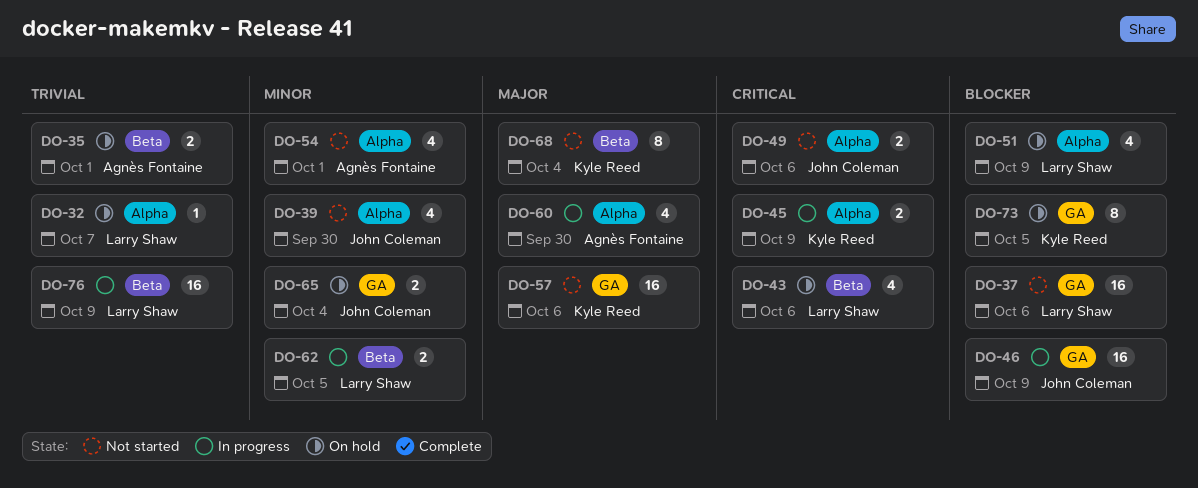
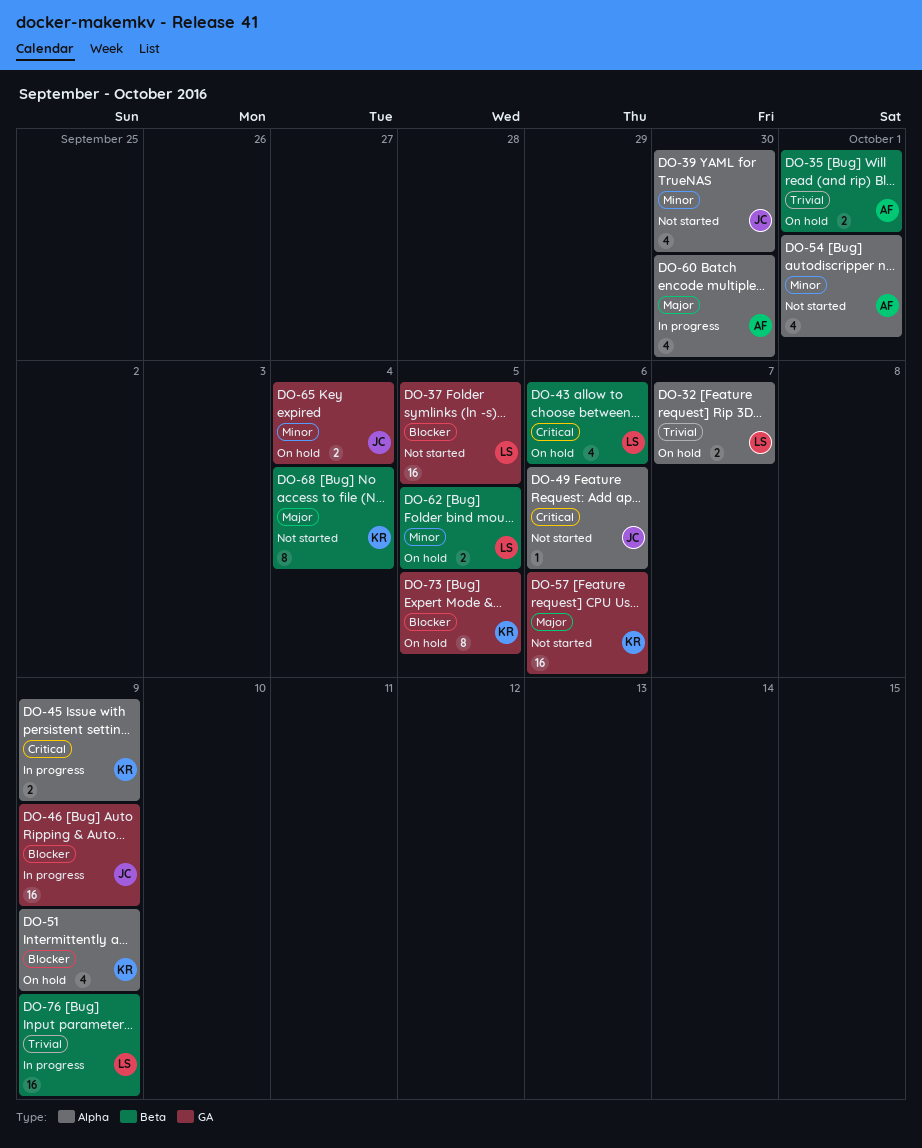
DO-32, estimate: 1 -> 2
DO-37, due: Oct 6 -> Oct 5
DO-49, estimate: 2 -> 1
DO-51, owner: Larry Shaw -> Kyle Reed
DO-62, status: In progress -> On hold

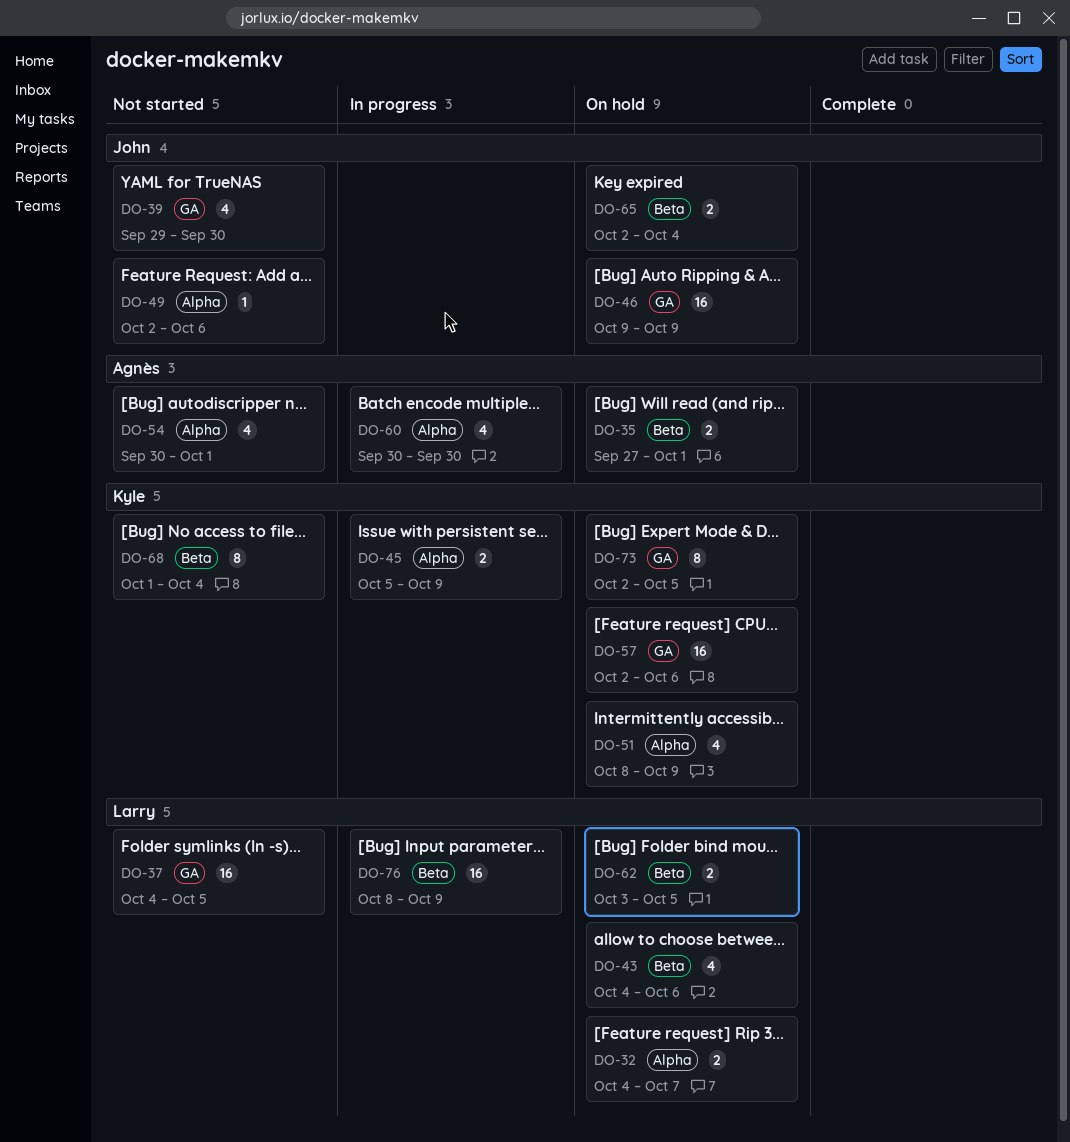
DO-39, label: Alpha -> GA
DO-46, status: In progress -> On hold
DO-57, status: Not started -> On hold
DO-65, label: GA -> Beta

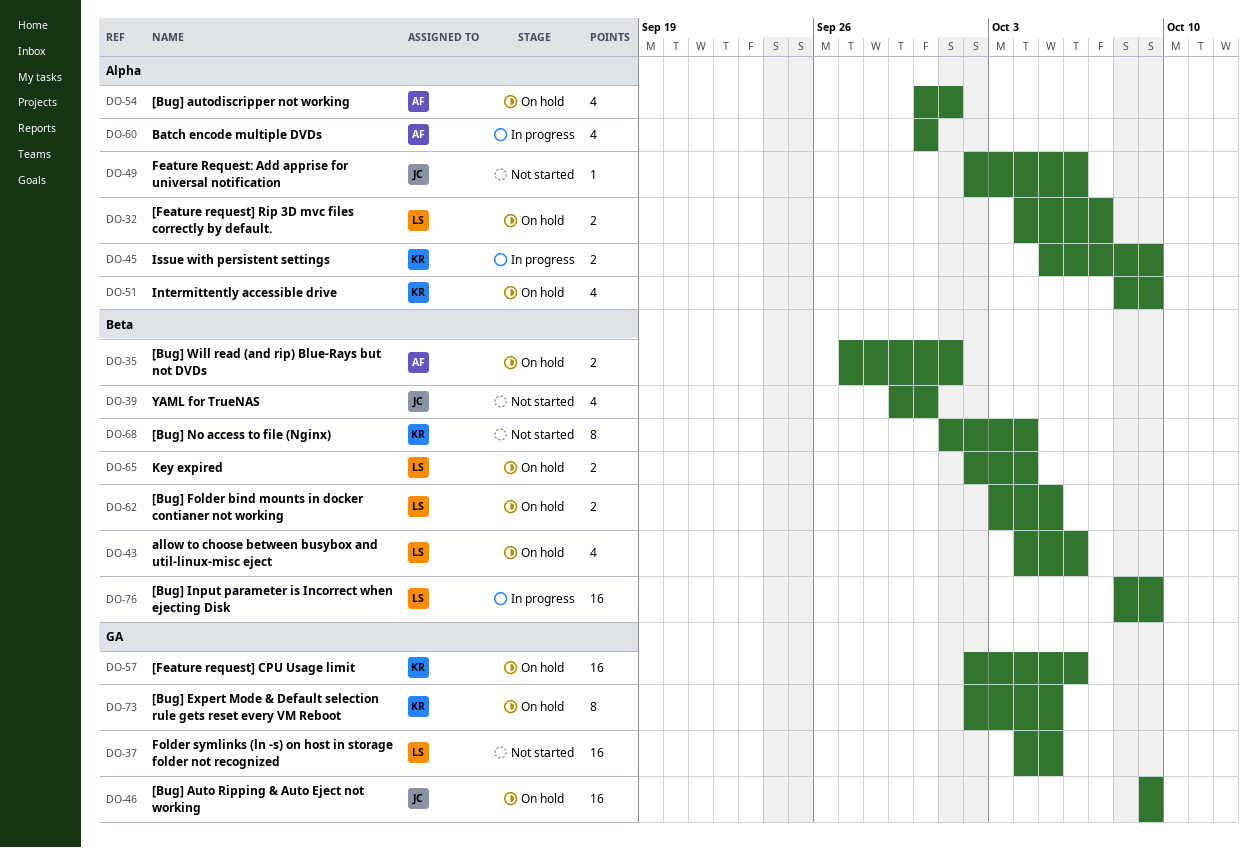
DO-39, label: GA -> Beta
DO-54, status: Not started -> On hold
DO-65, owner: John -> Larry

